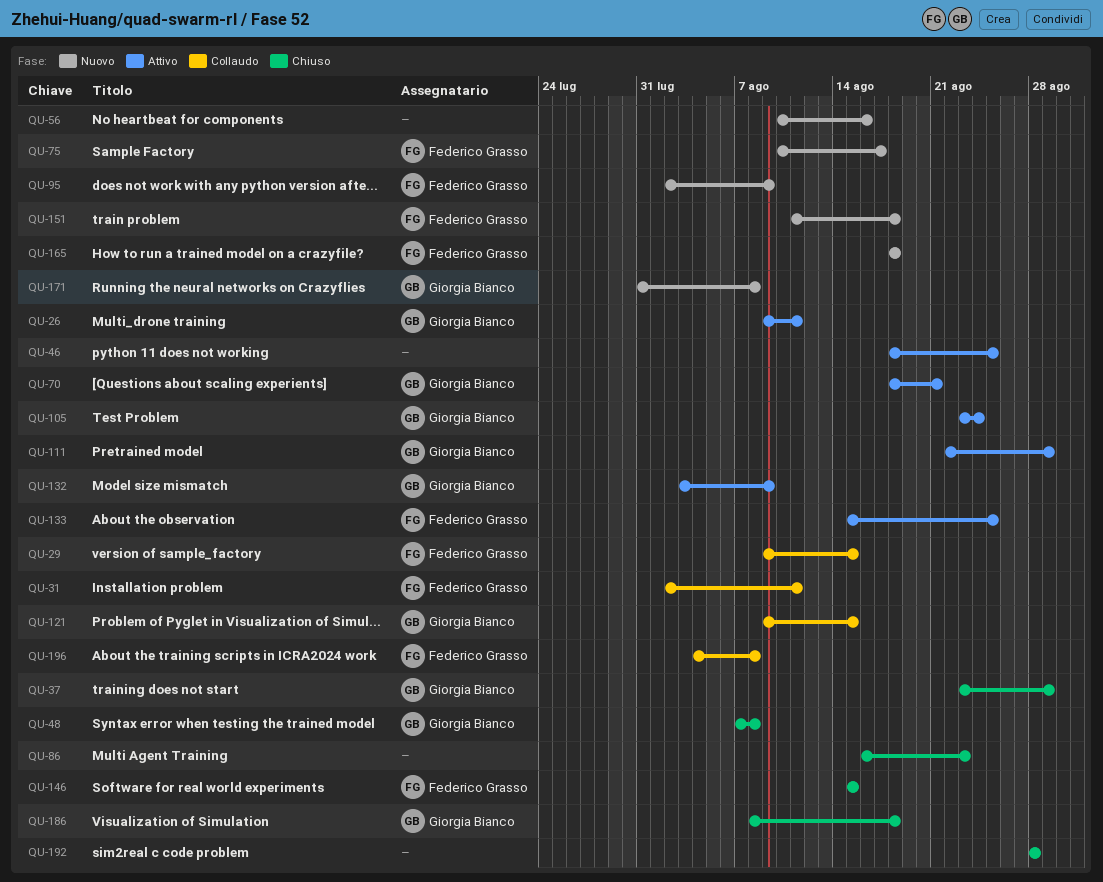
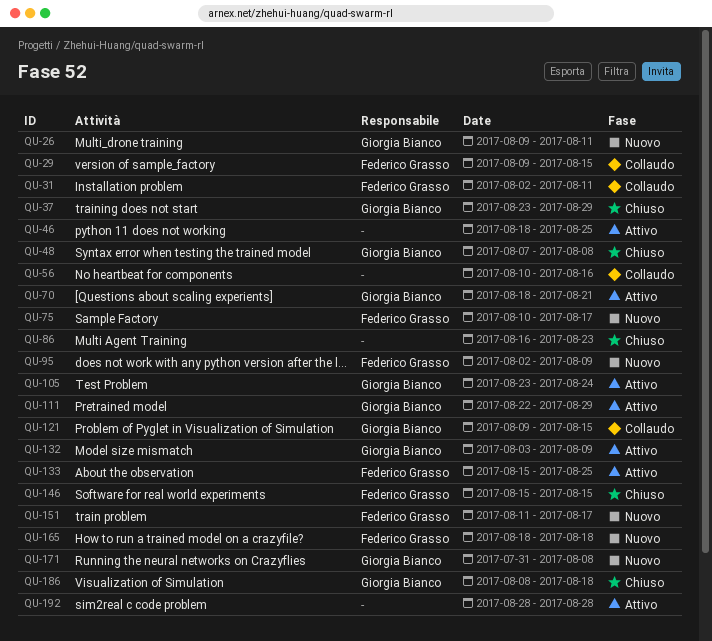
QU-26, status: Attivo -> Nuovo
QU-56, status: Nuovo -> Collaudo
QU-151, due: Aug 18 -> Aug 17
QU-192, status: Chiuso -> Attivo
QU-196: present -> none

